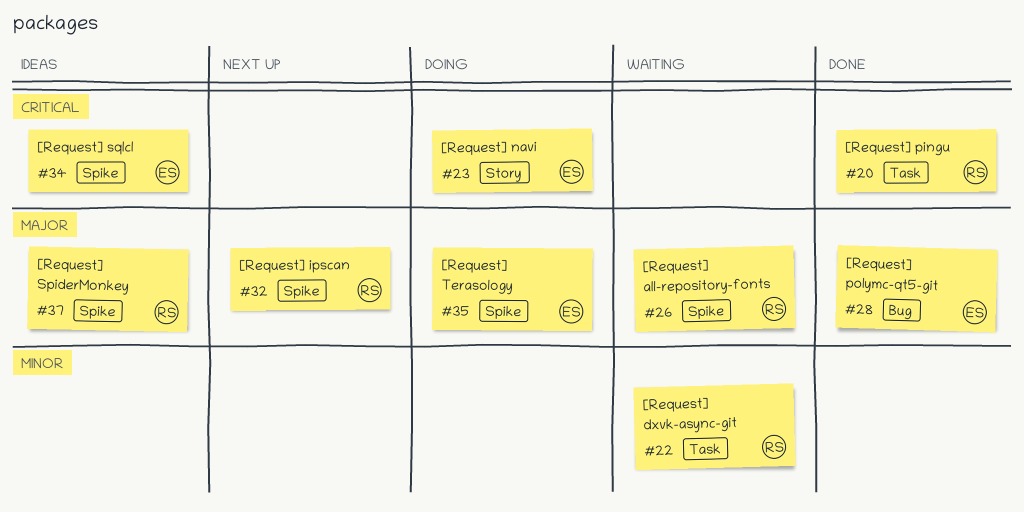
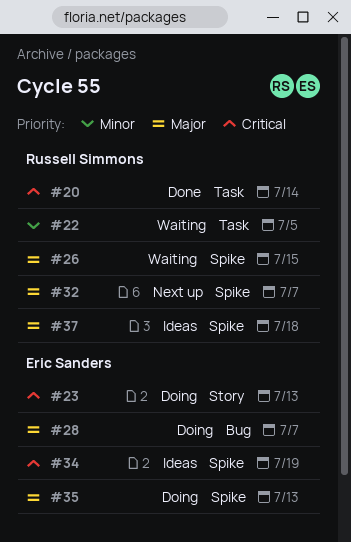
#28, status: Done -> Doing

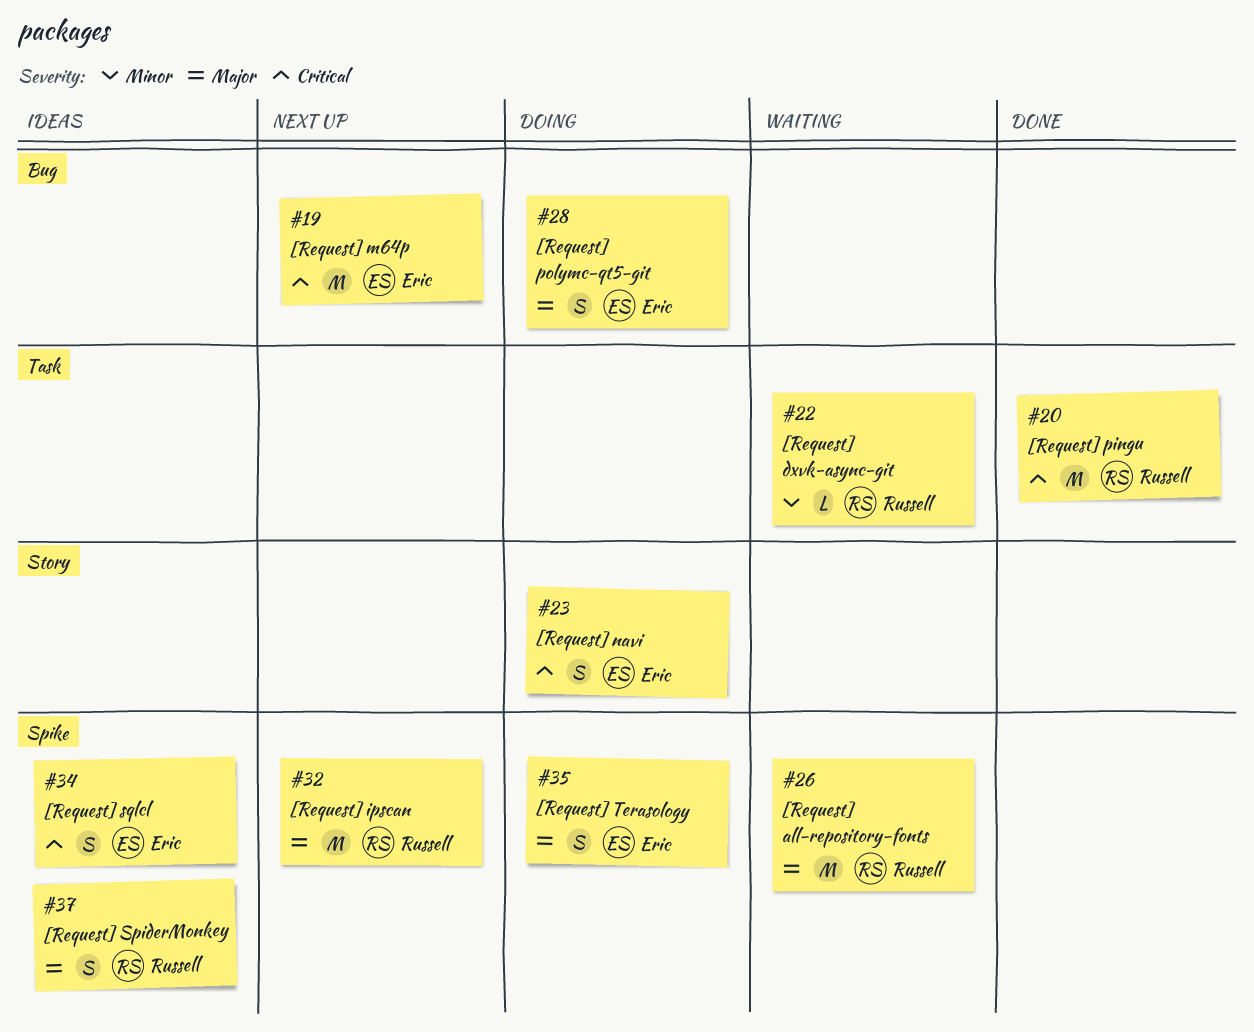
#19: none -> present

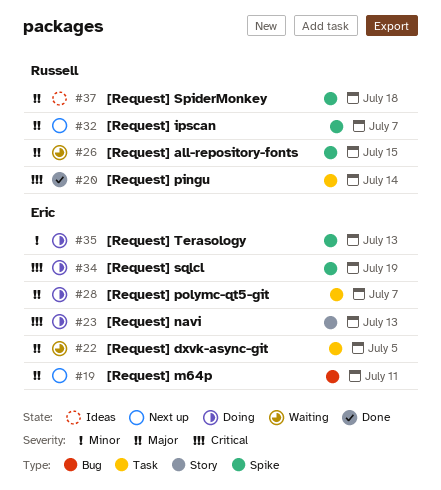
#19, priority: Critical -> Major
#22, owner: Russell -> Eric
#22, priority: Minor -> Major
#28, label: Bug -> Task
#34, status: Ideas -> Doing
#35, priority: Major -> Minor

